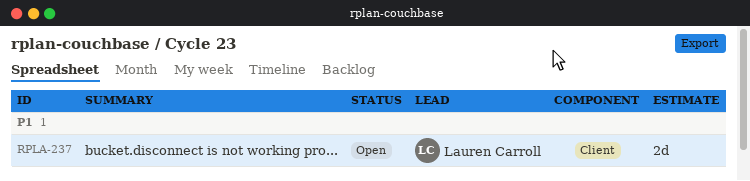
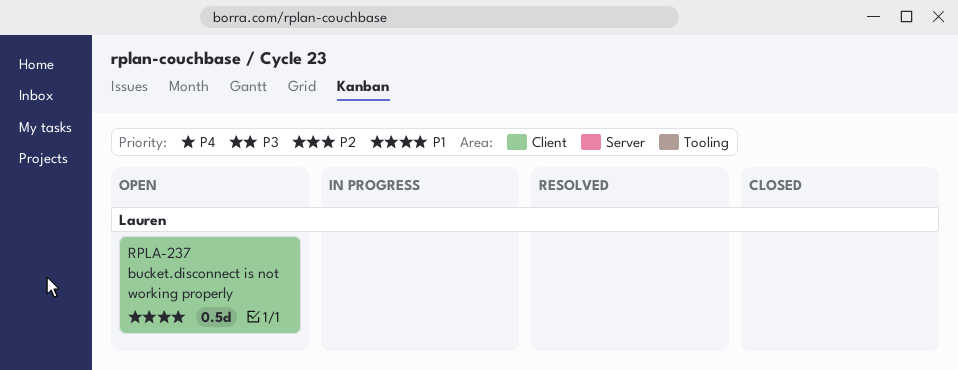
RPLA-237, estimate: 2d -> 0.5d

